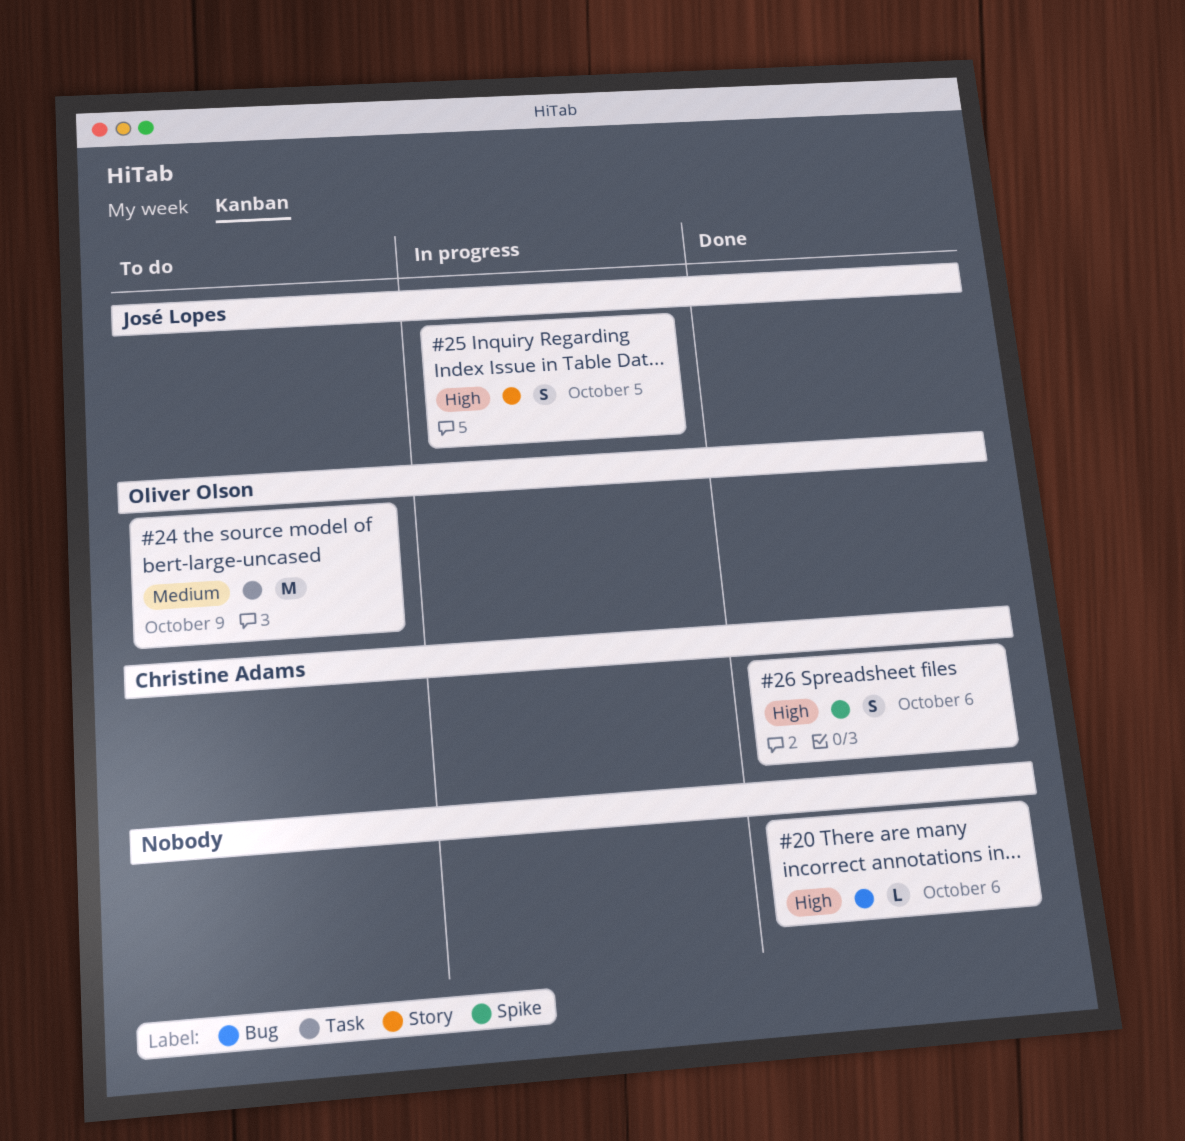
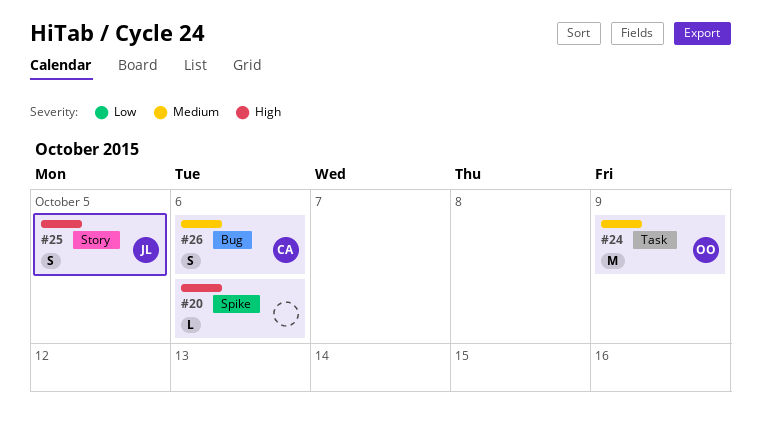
#20, label: Bug -> Spike
#26, priority: High -> Medium
#26, label: Spike -> Bug

